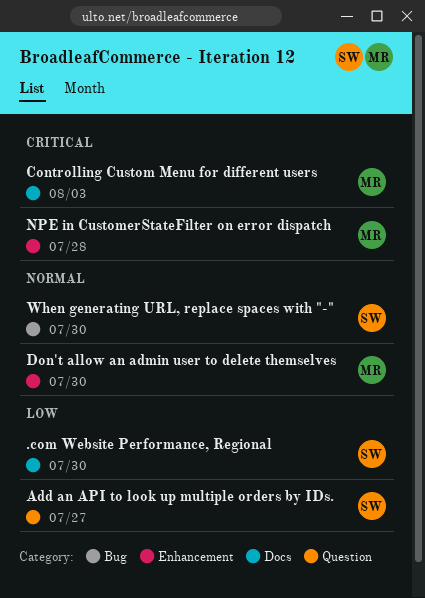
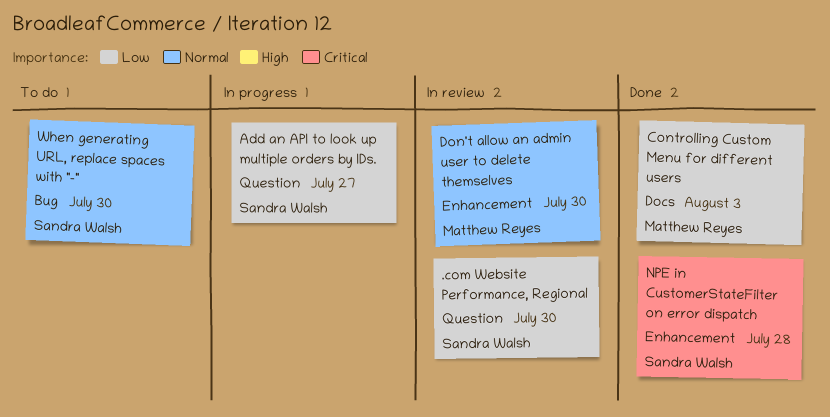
.com Website Performance, Regional, label: Docs -> Question
Controlling Custom Menu for different users, priority: Critical -> Low
NPE in CustomerStateFilter on error dispatch, owner: Matthew Reyes -> Sandra Walsh

